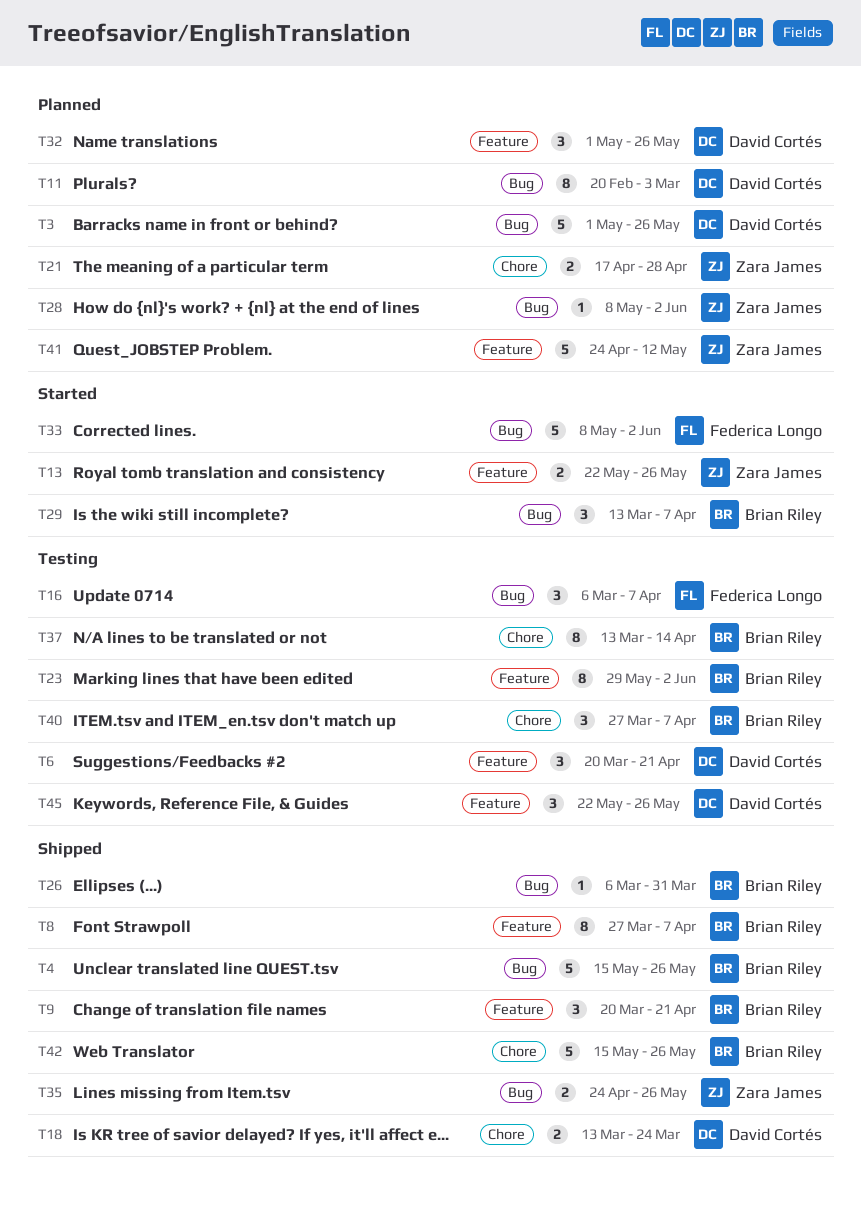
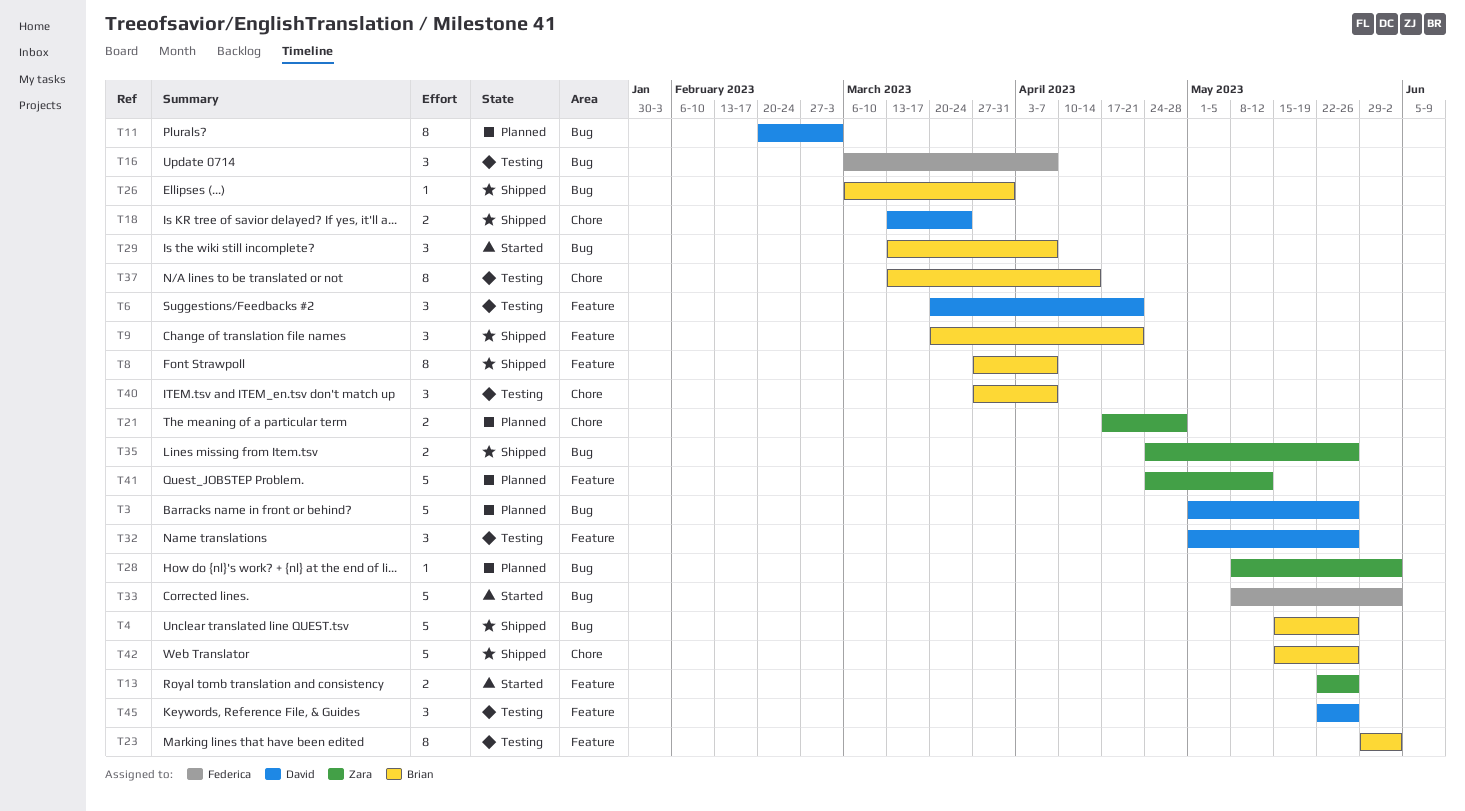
T32, status: Planned -> Testing

